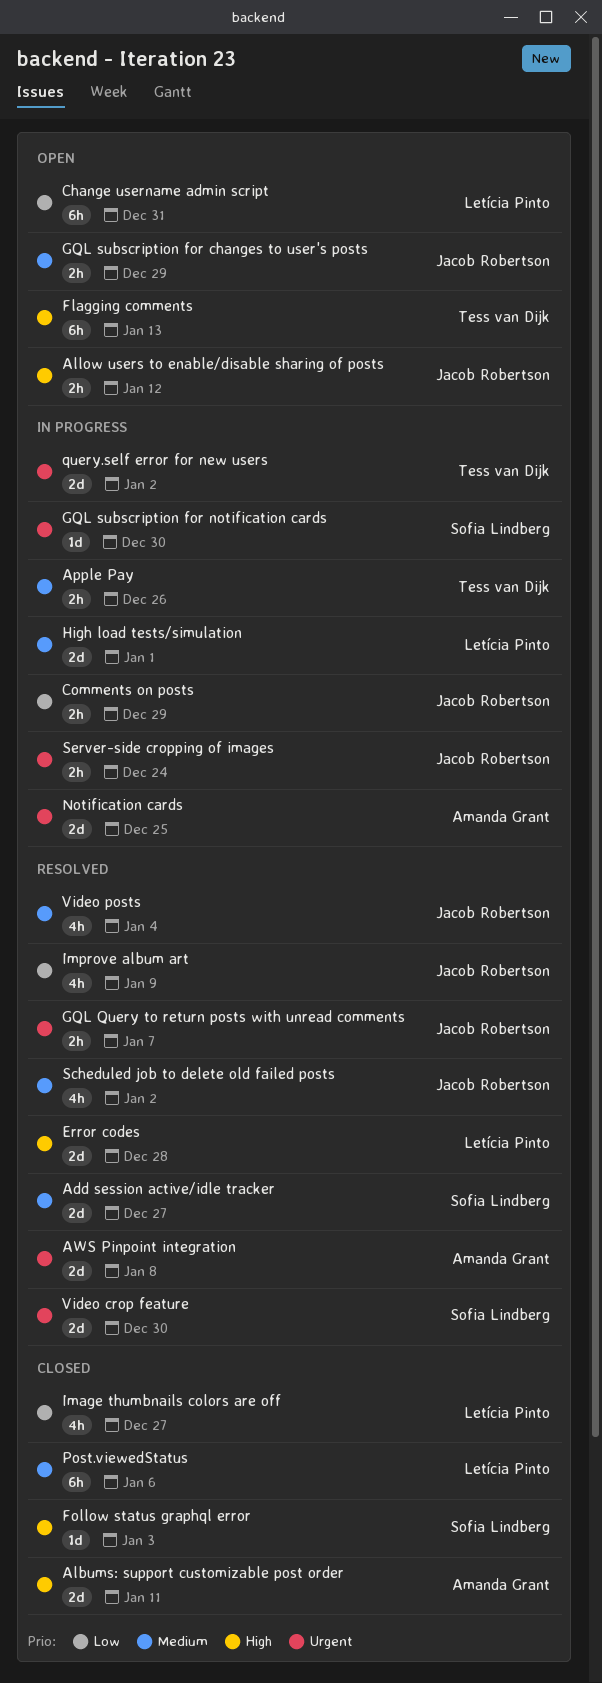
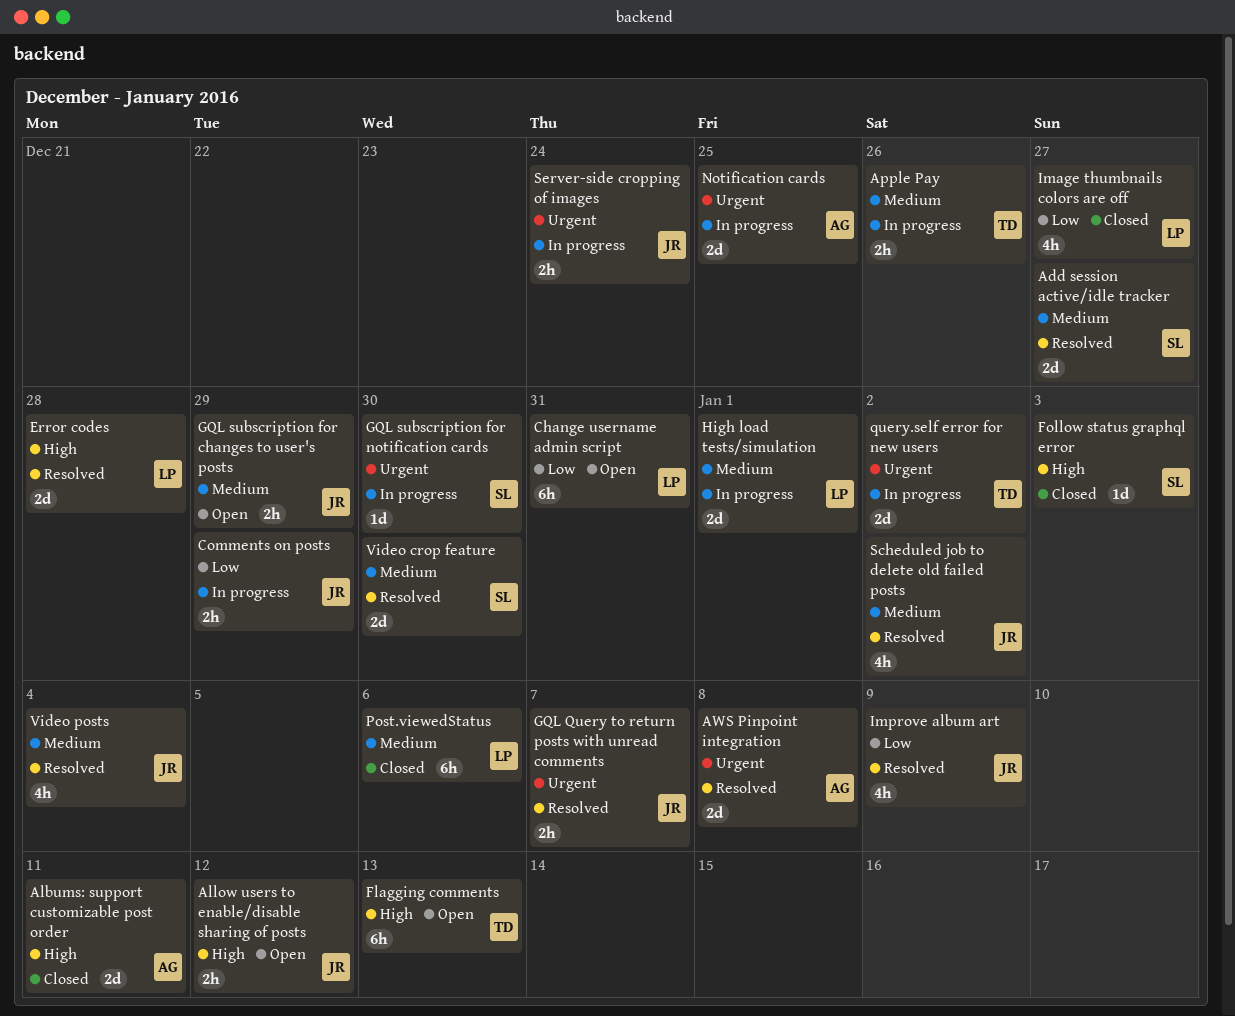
Video crop feature, priority: Urgent -> Medium

